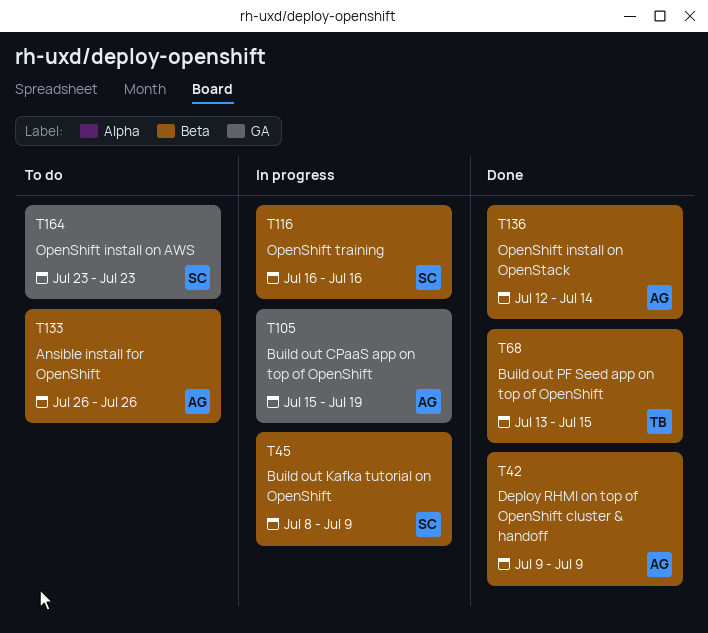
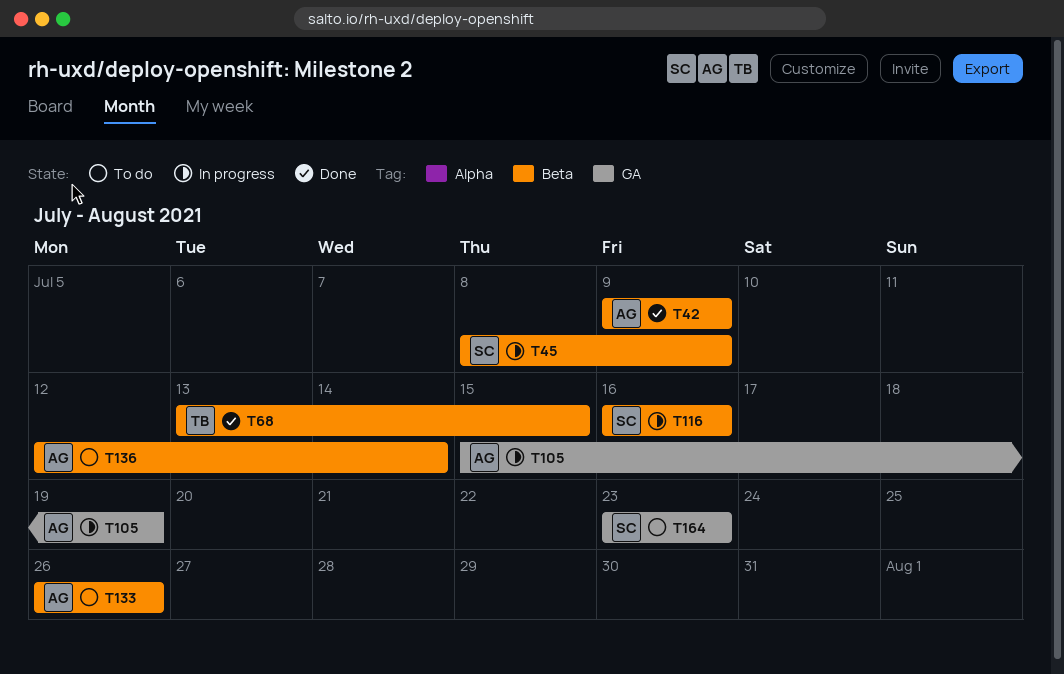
T136, status: Done -> To do

